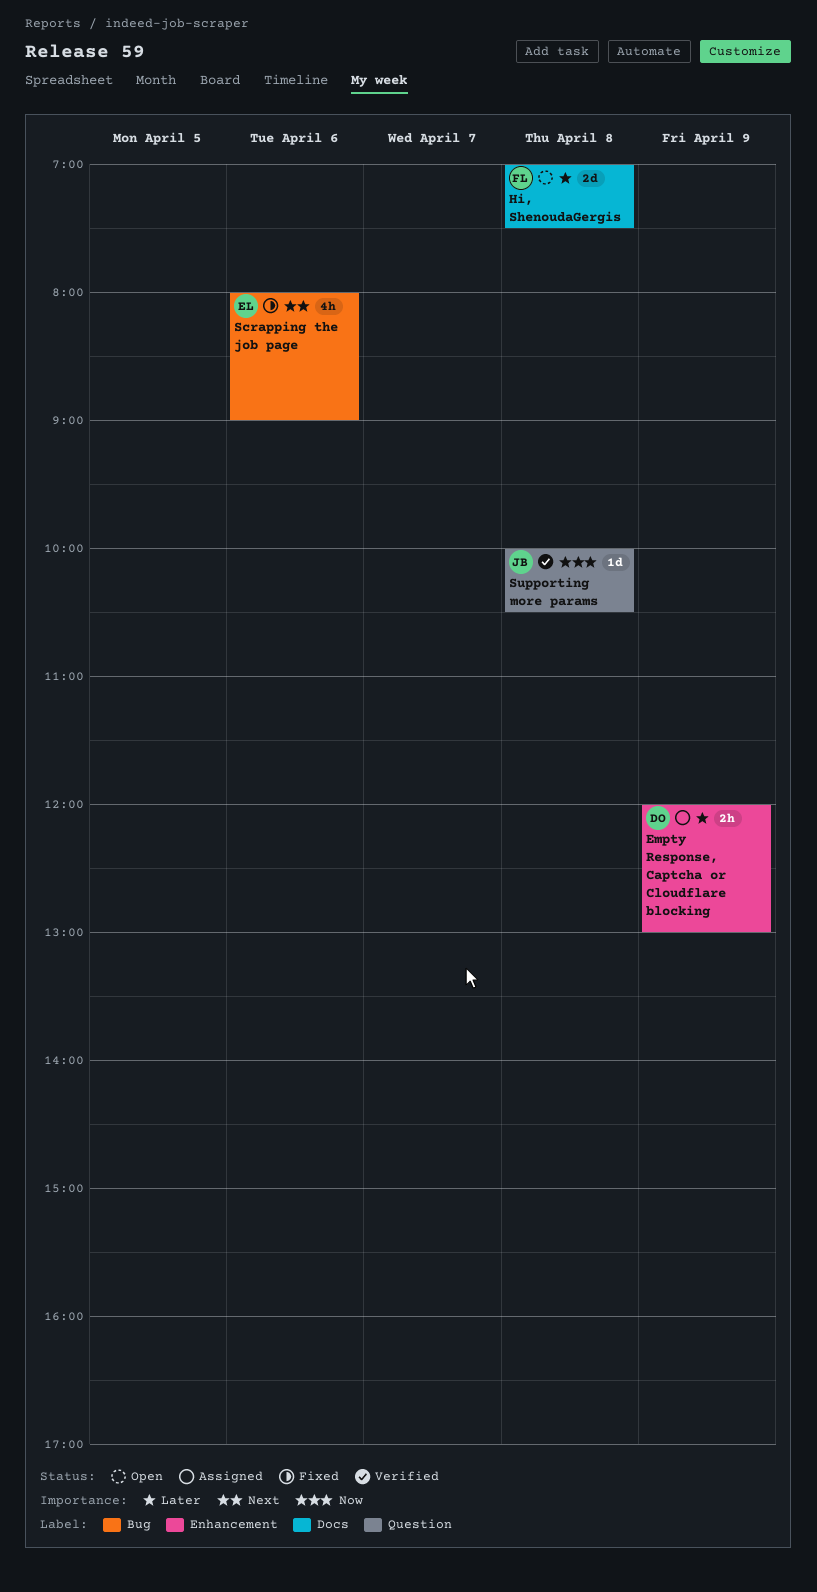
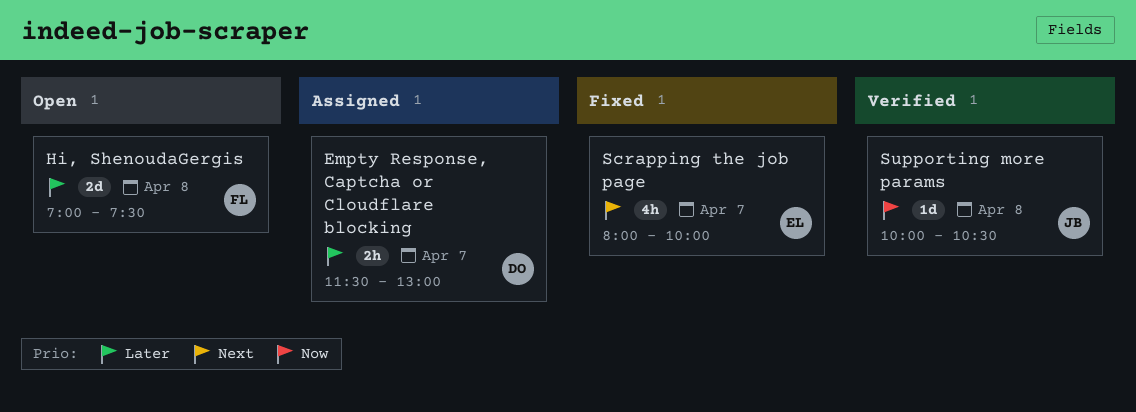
Empty Response, Captcha or Cloudflare blocking, day: Apr 9 -> Apr 7
Empty Response, Captcha or Cloudflare blocking, begins: 12:00 -> 11:30
Scrapping the job page, day: Apr 6 -> Apr 7
Scrapping the job page, ends: 09:00 -> 10:00

